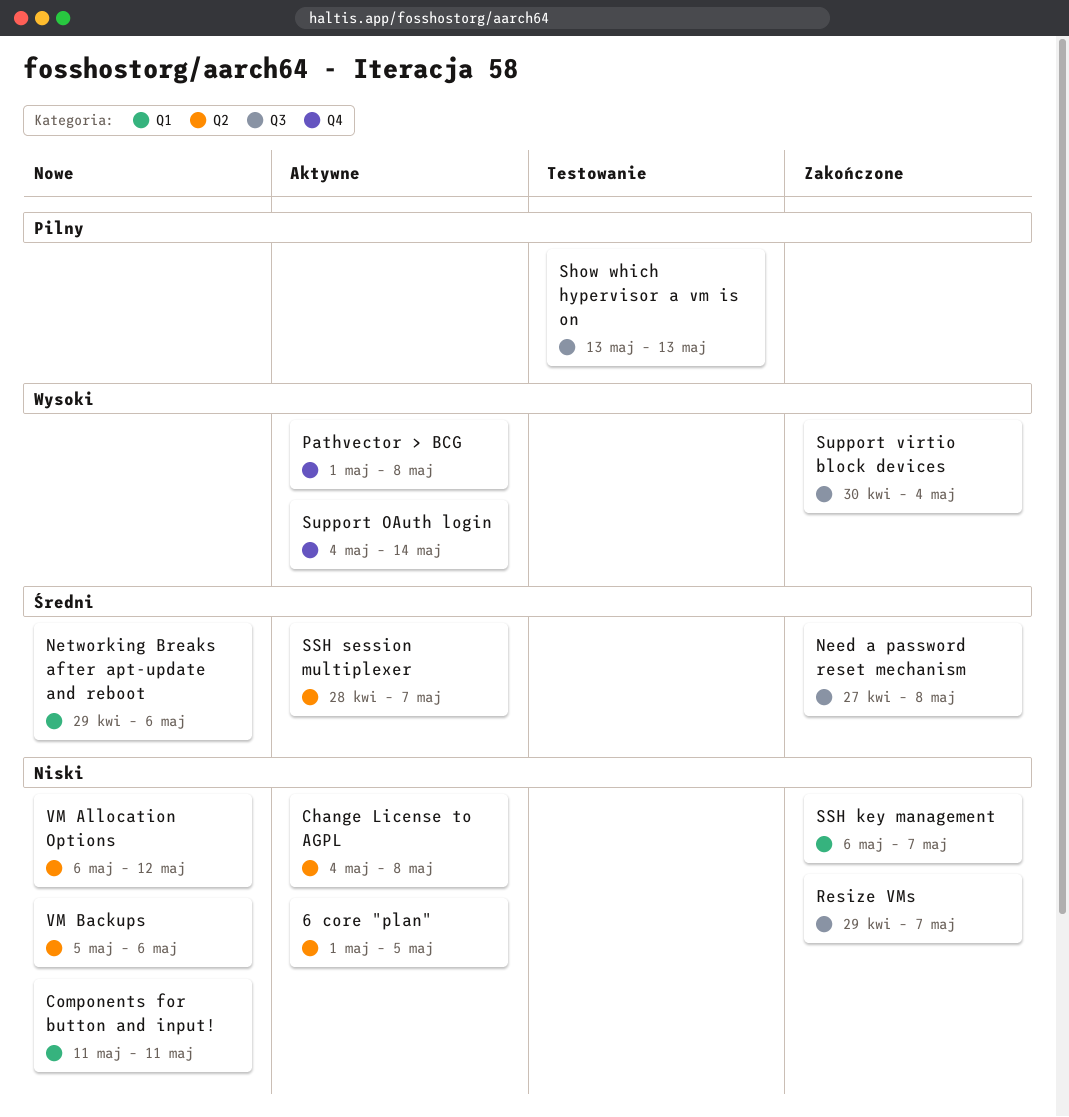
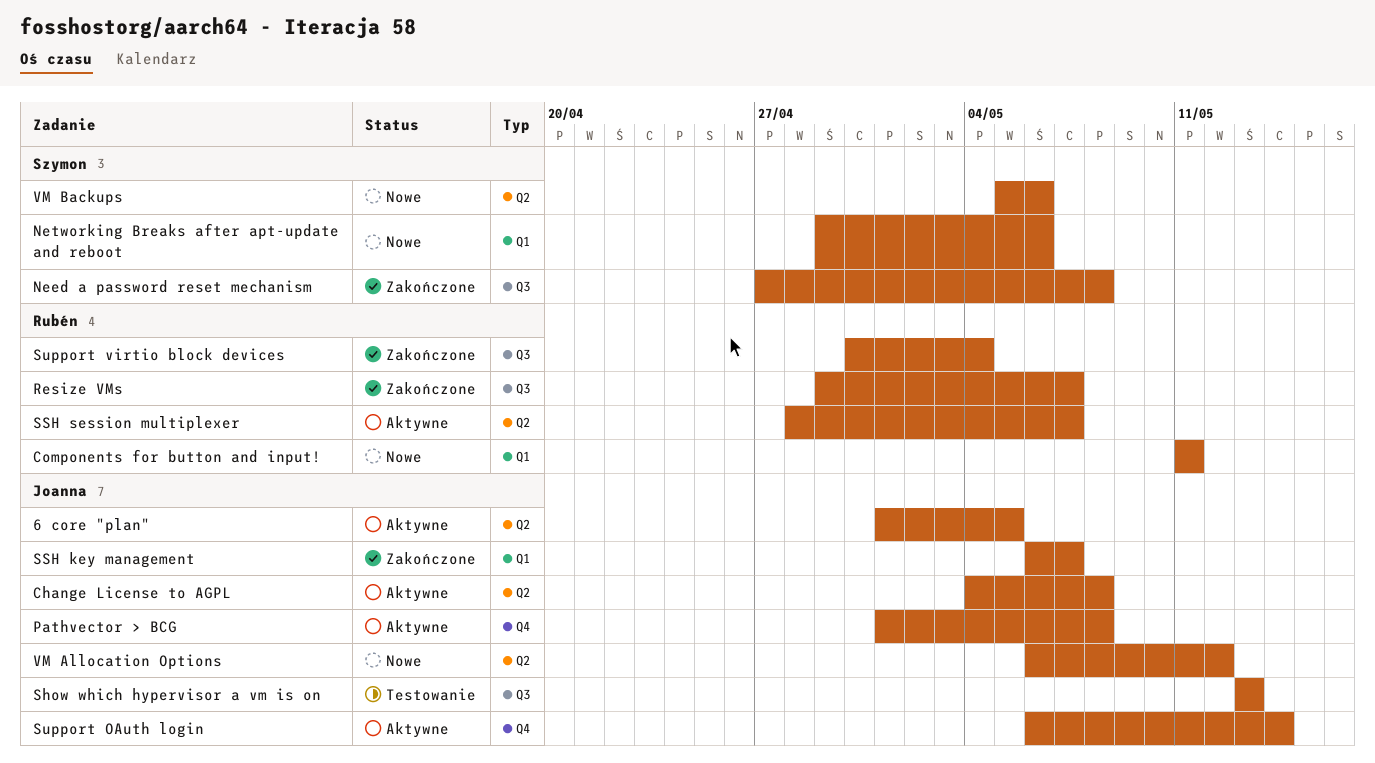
Support OAuth login, start: May 4 -> May 6

